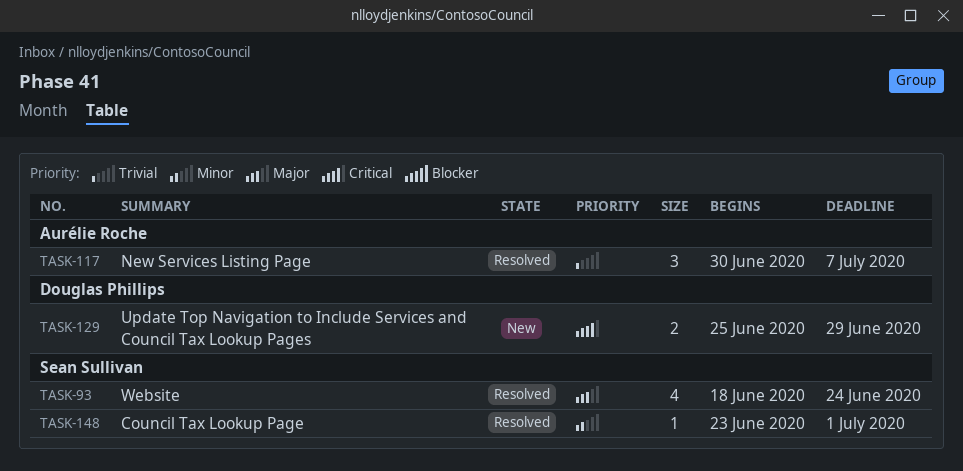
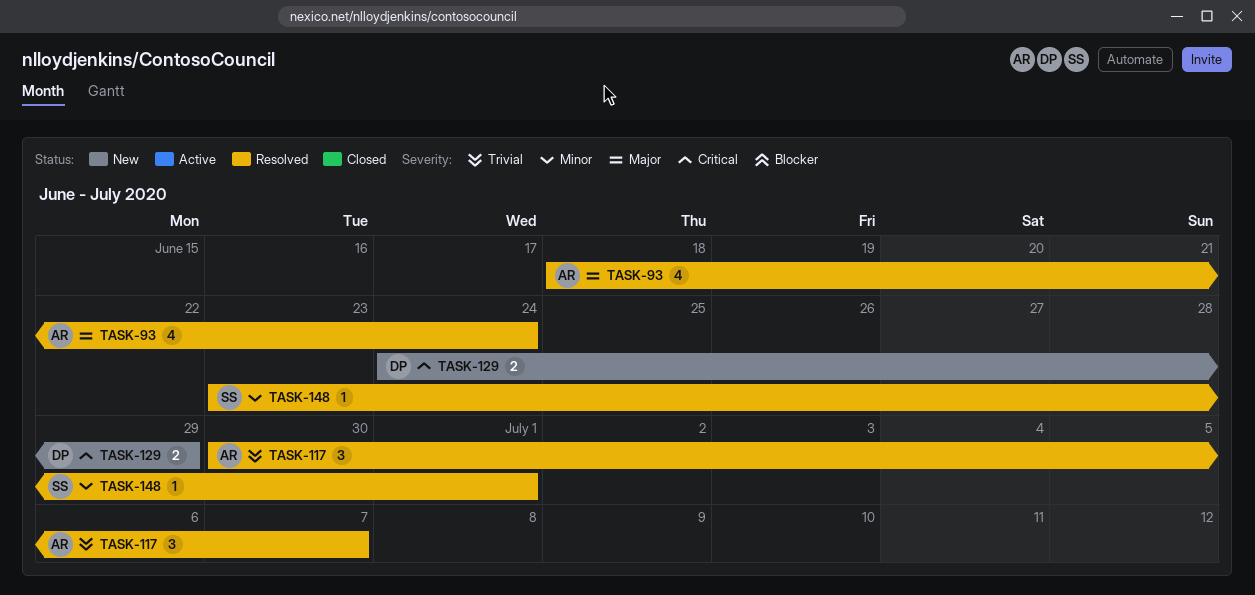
TASK-93, owner: Sean Sullivan -> Aurélie Roche
TASK-129, start: Jun 25 -> Jun 24

